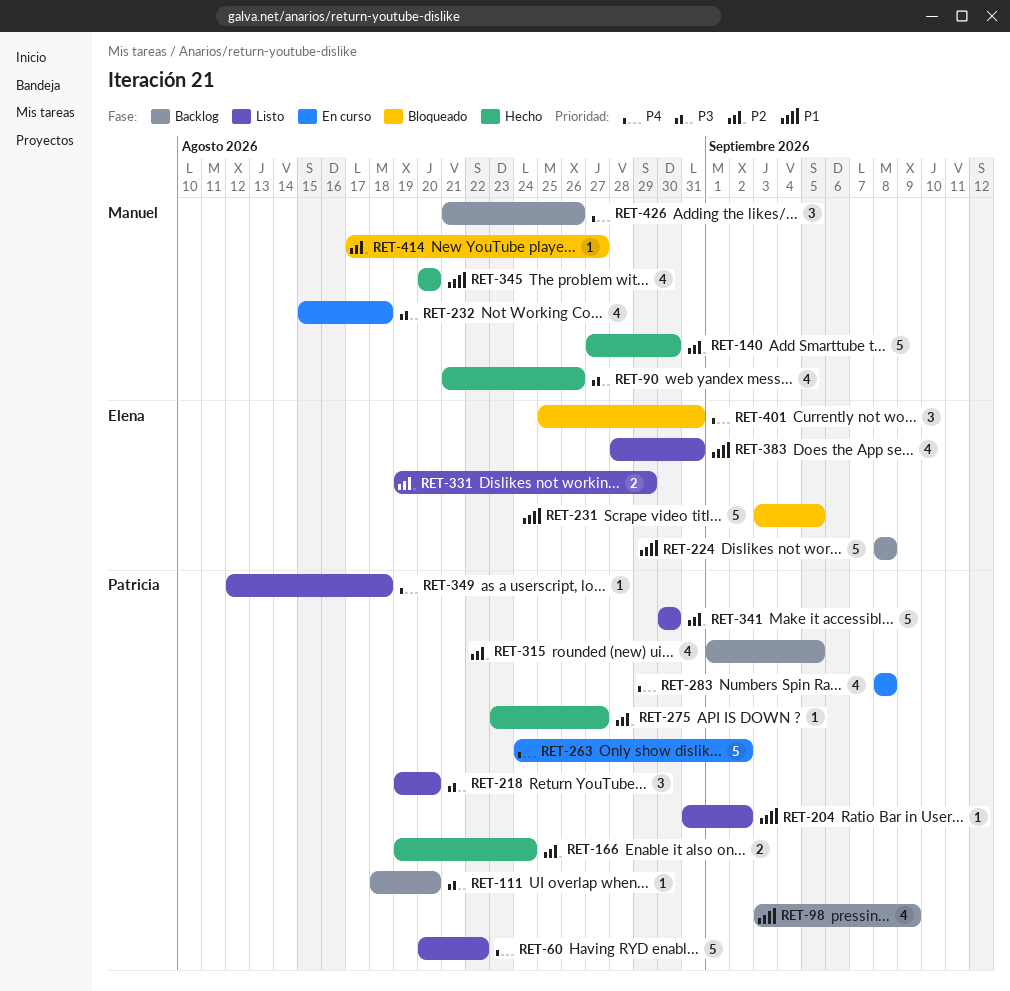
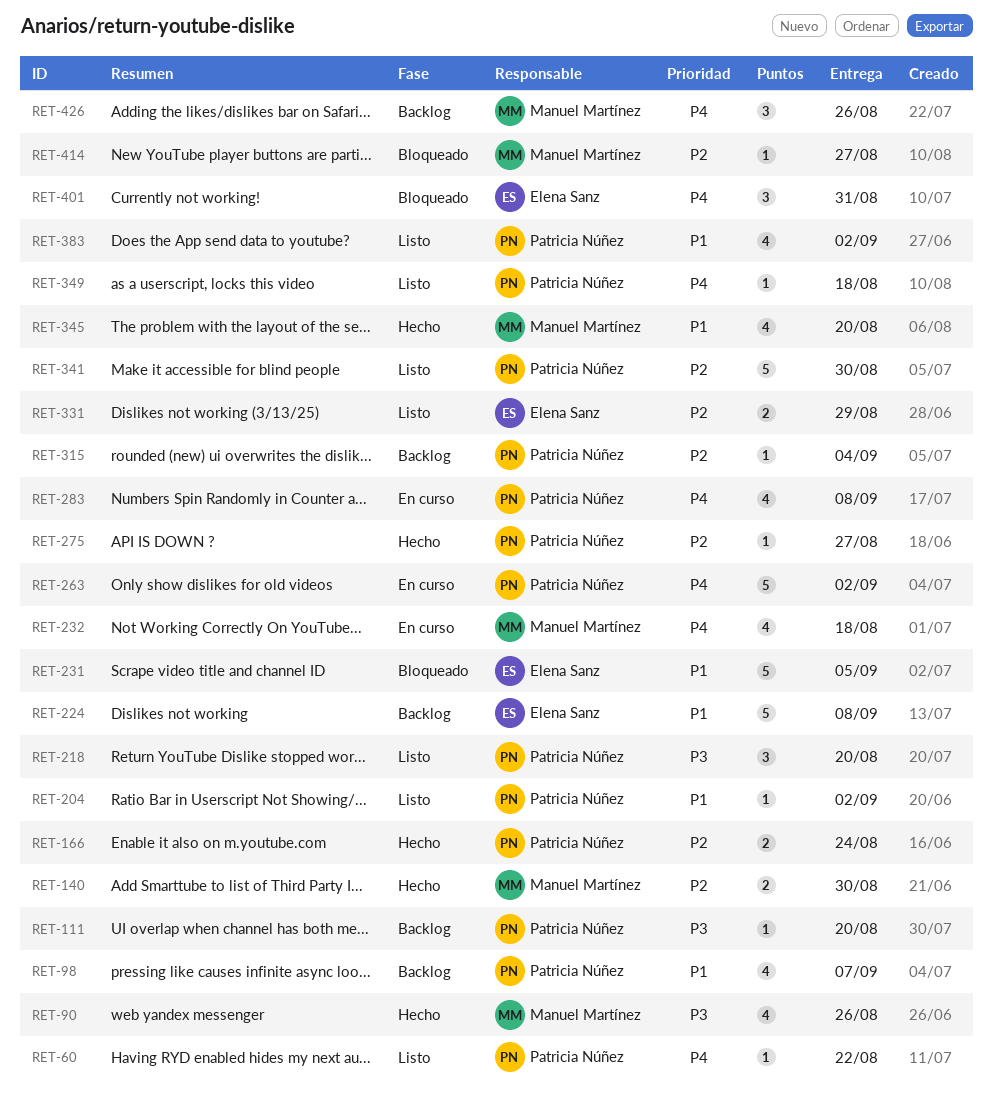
RET-60, estimate: 5 -> 1
RET-98, due: Sep 9 -> Sep 7
RET-140, estimate: 5 -> 2
RET-232, priority: P3 -> P4
RET-315, estimate: 4 -> 1
RET-315, due: Sep 5 -> Sep 4
RET-383, owner: Elena Sanz -> Patricia Núñez
RET-383, due: Aug 31 -> Sep 2

